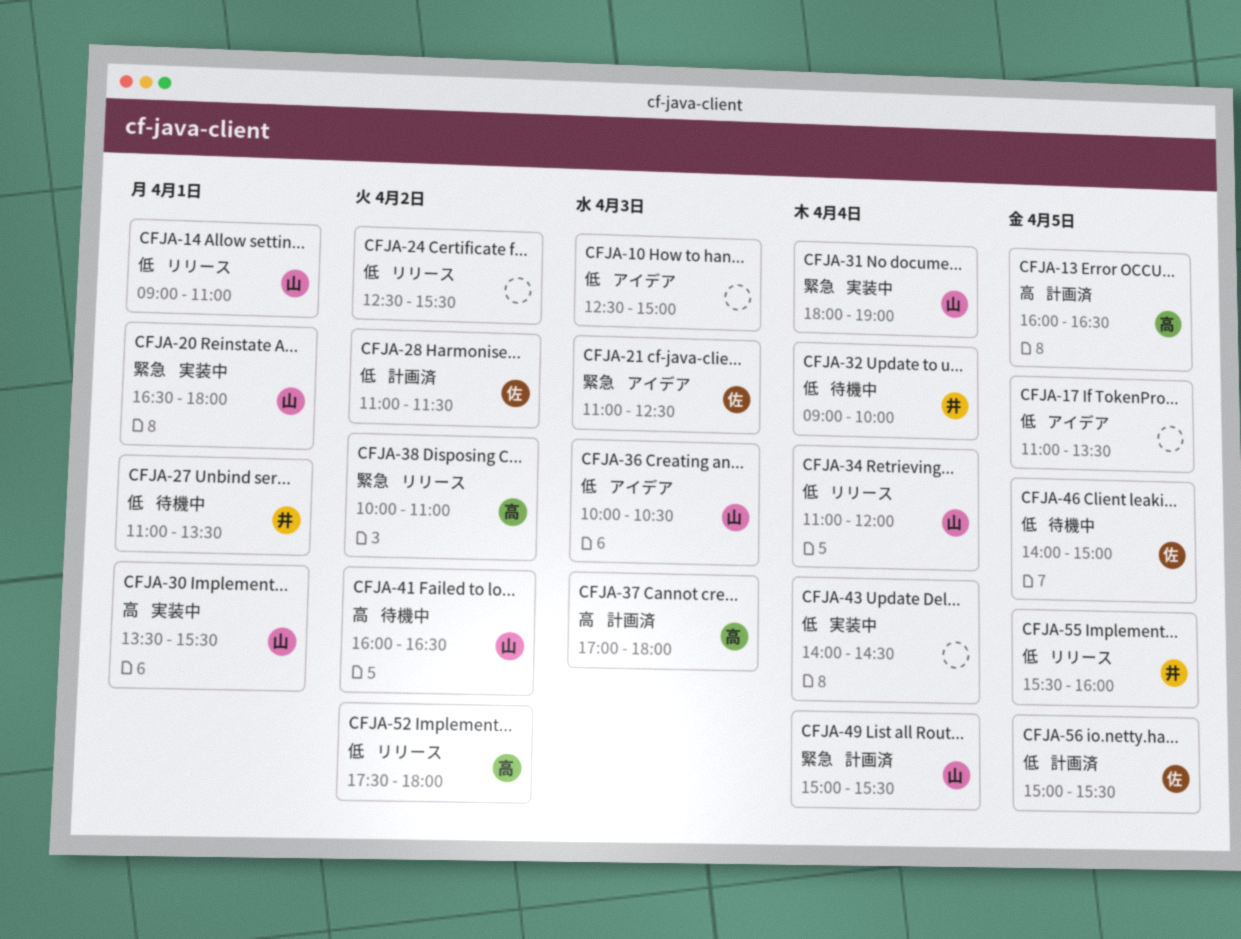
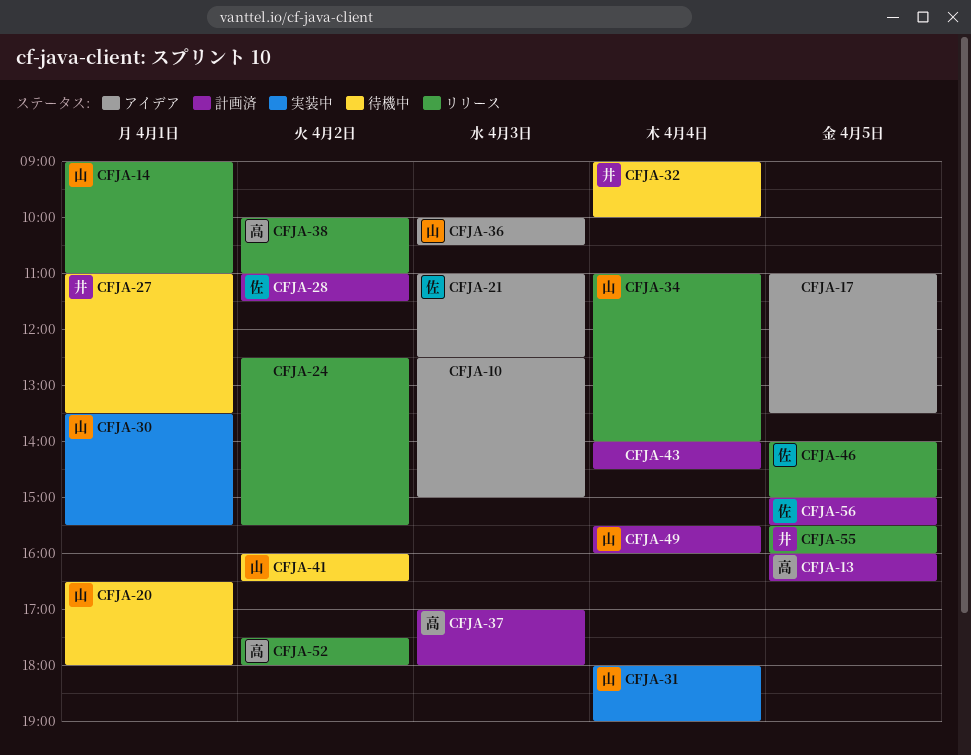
CFJA-20, status: 実装中 -> 待機中
CFJA-34, ends: 12:00 -> 14:00
CFJA-43, status: 実装中 -> 計画済
CFJA-46, status: 待機中 -> リリース
CFJA-49, begins: 15:00 -> 15:30
CFJA-49, ends: 15:30 -> 16:00

